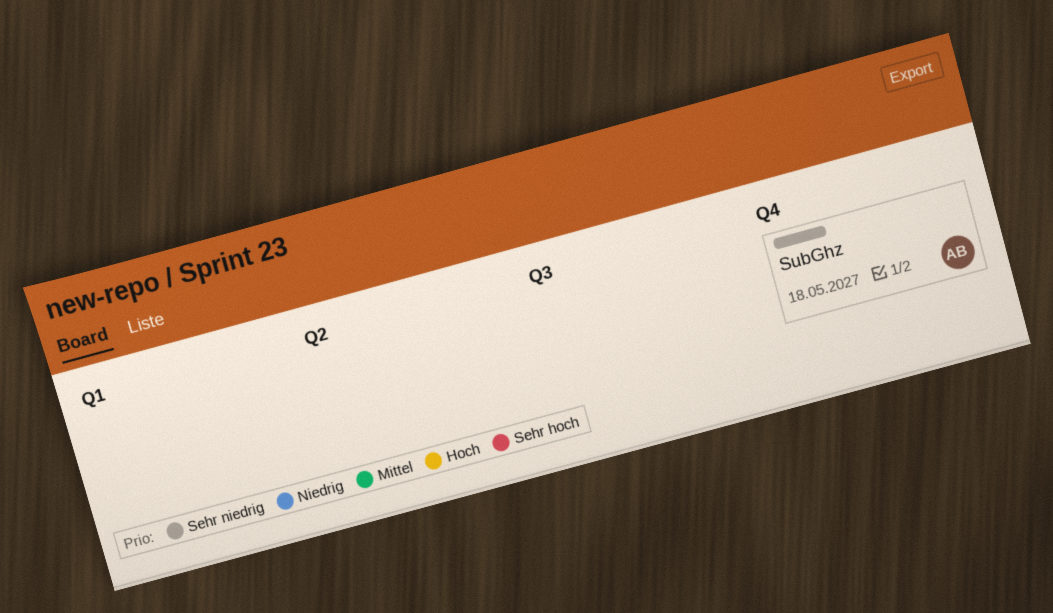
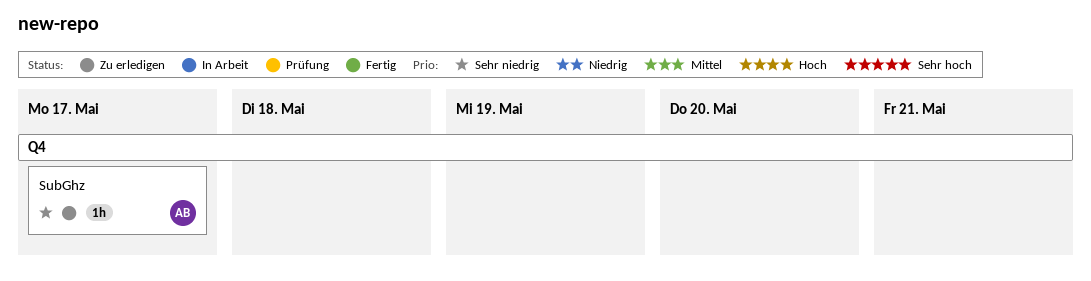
SubGhz, due: May 18 -> May 17

